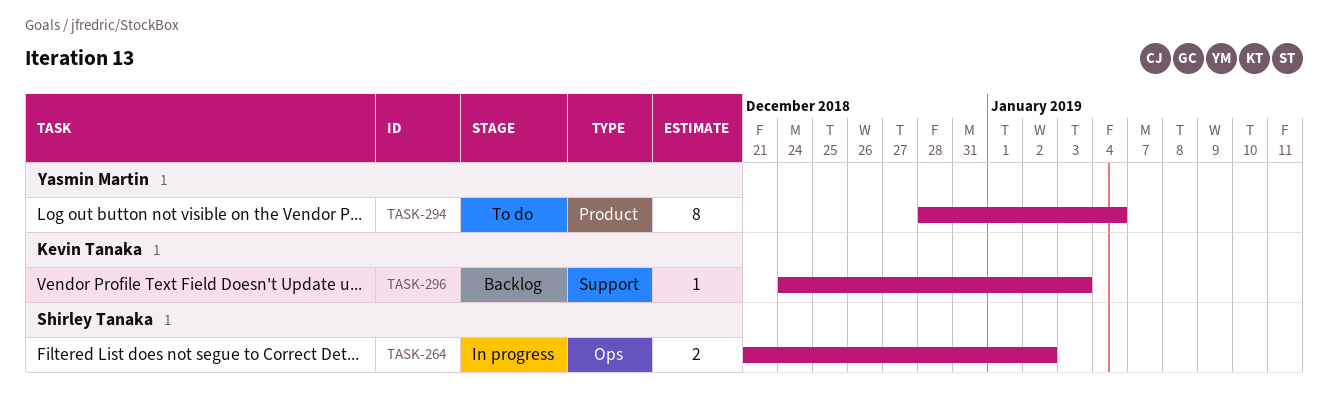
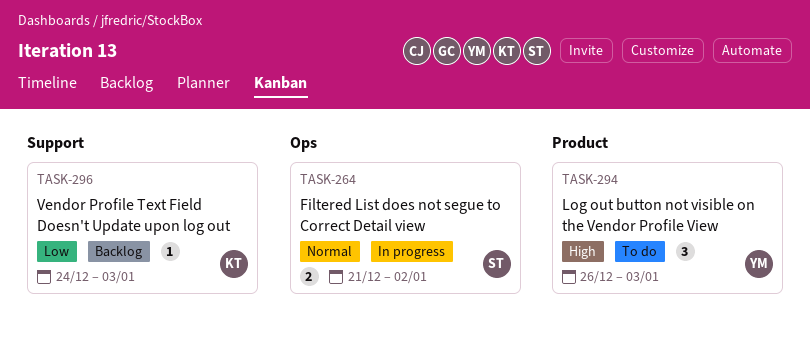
TASK-294, estimate: 8 -> 3
TASK-294, start: Dec 28 -> Dec 26
TASK-294, due: Jan 4 -> Jan 3

